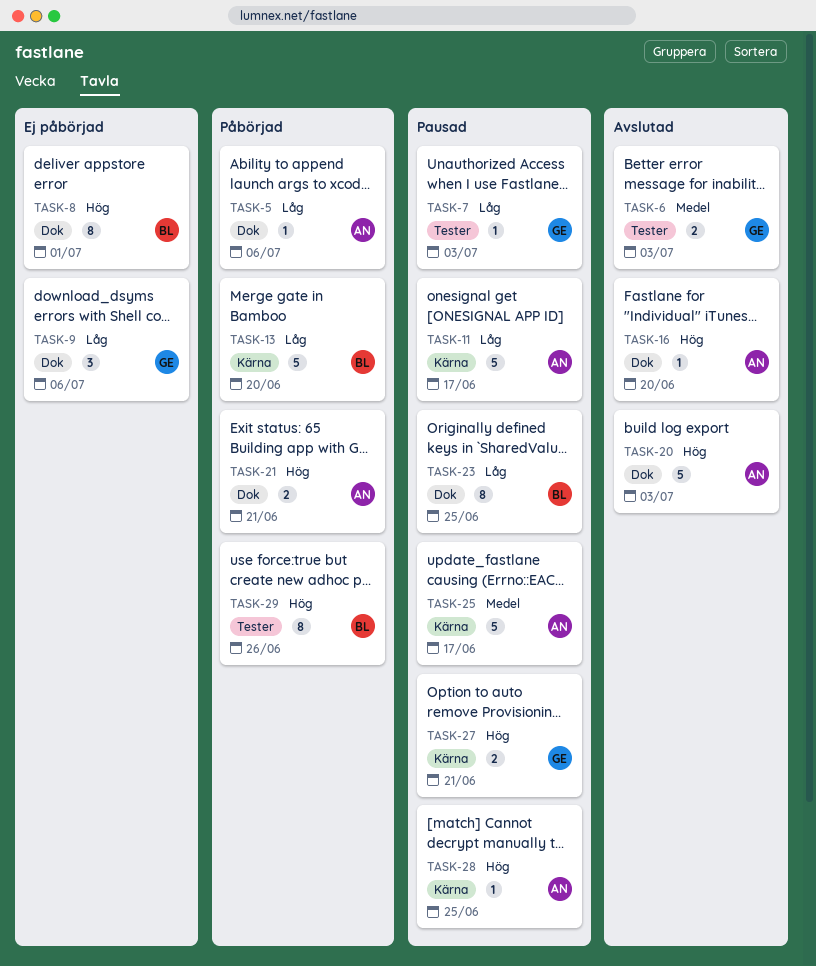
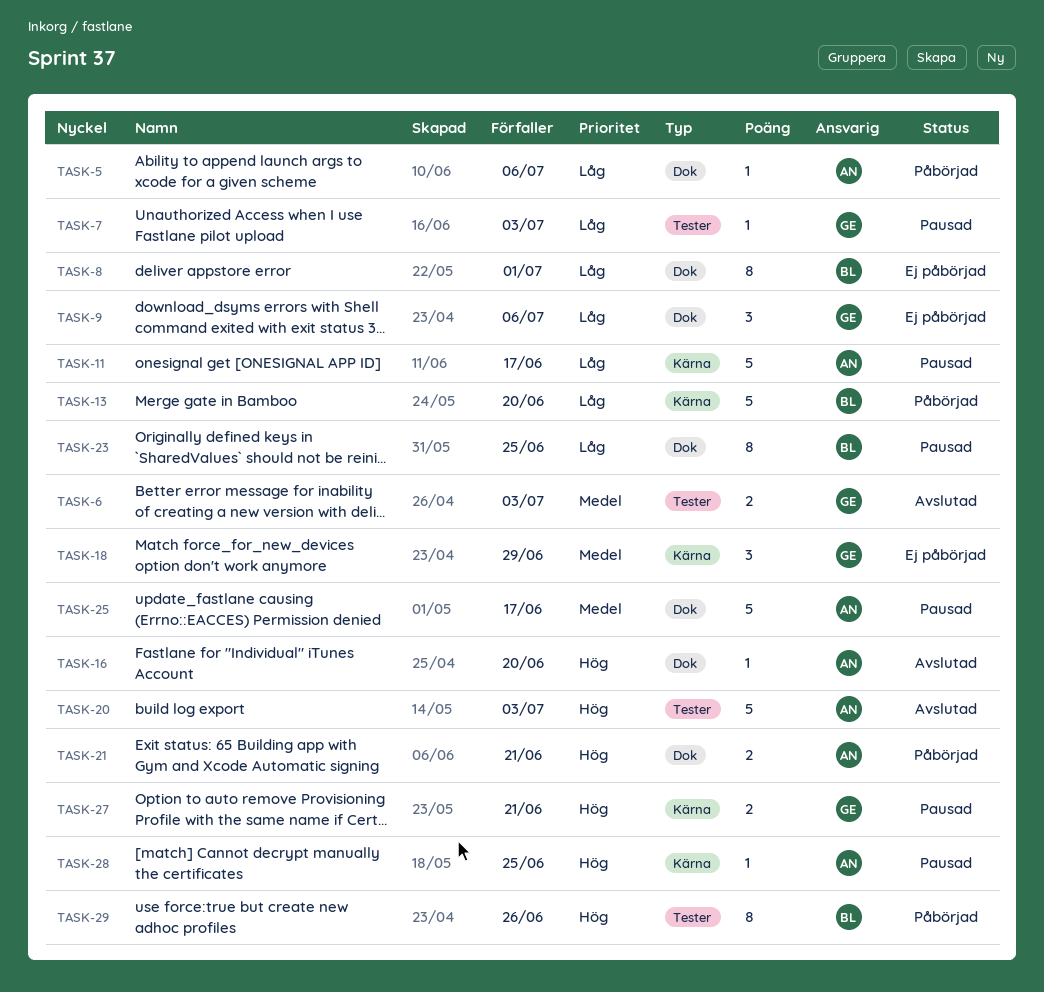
TASK-8, priority: Hög -> Låg
TASK-18: none -> present
TASK-20, label: Dok -> Tester
TASK-25, label: Kärna -> Dok

